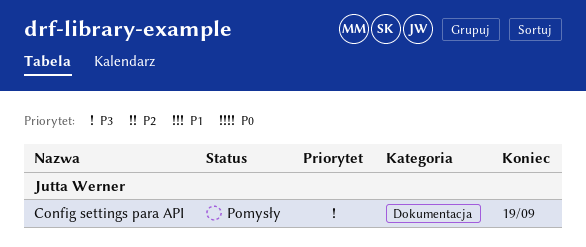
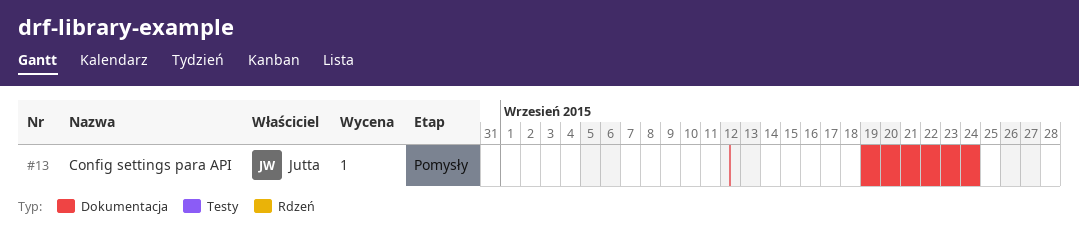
Config settings para API, due: Sep 19 -> Sep 24

